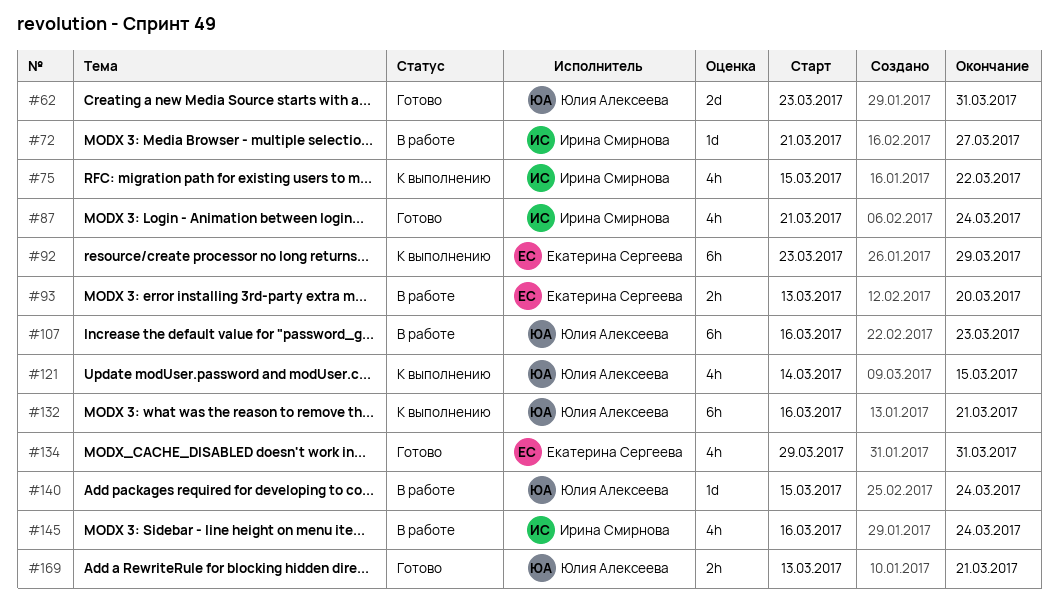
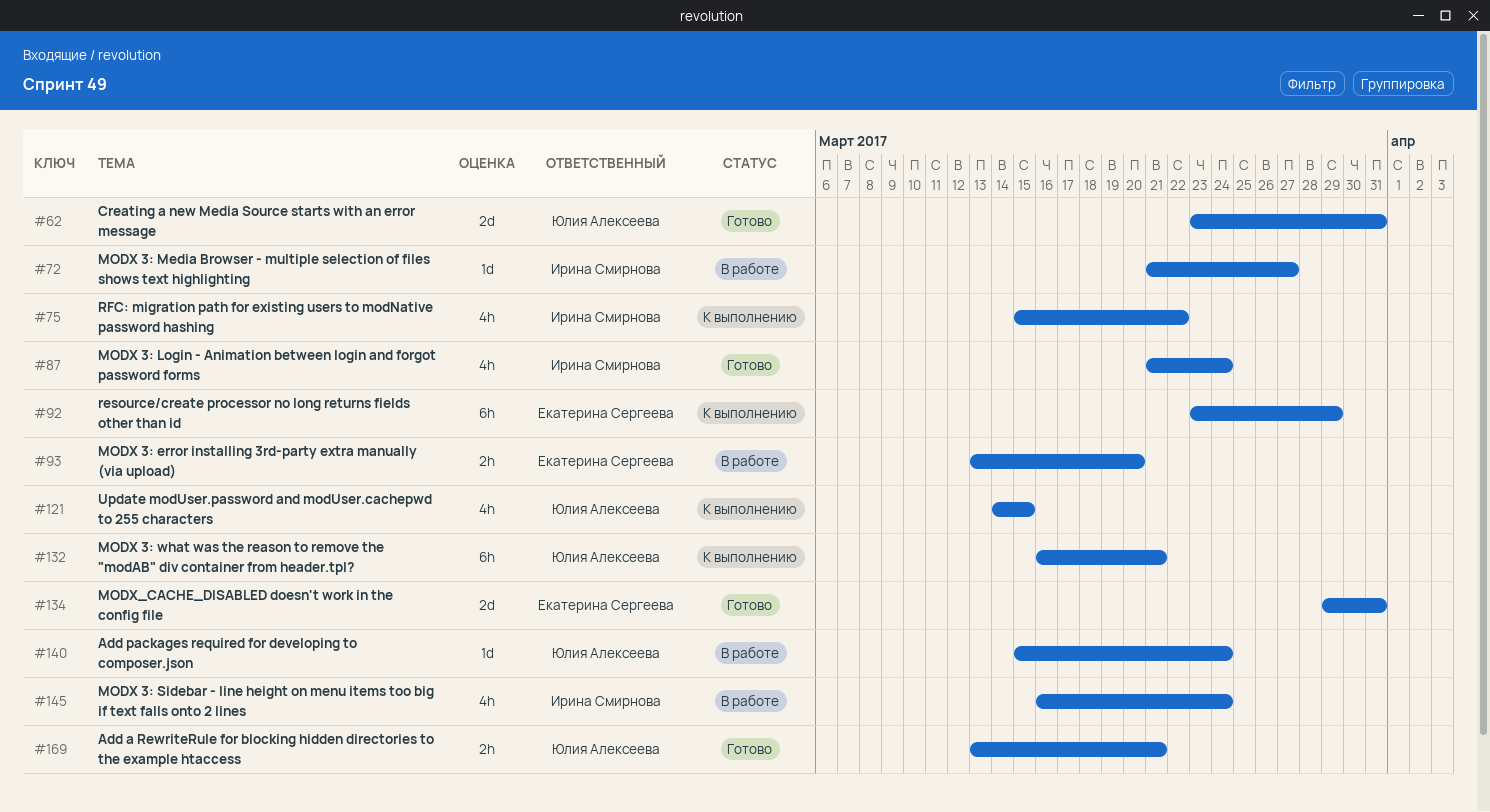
#107: present -> none
#134, estimate: 4h -> 2d

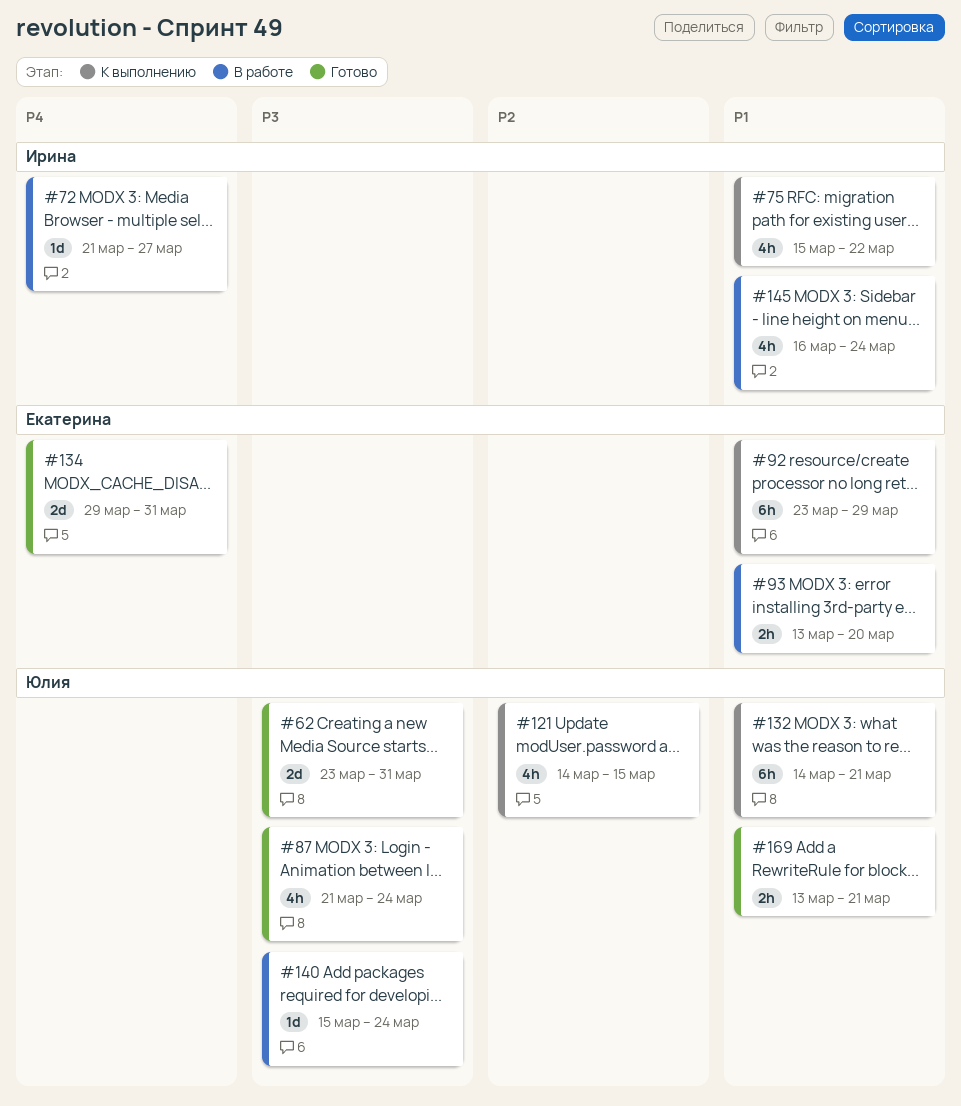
#87, owner: Ирина Смирнова -> Юлия Алексеева
#132, start: Mar 16 -> Mar 14

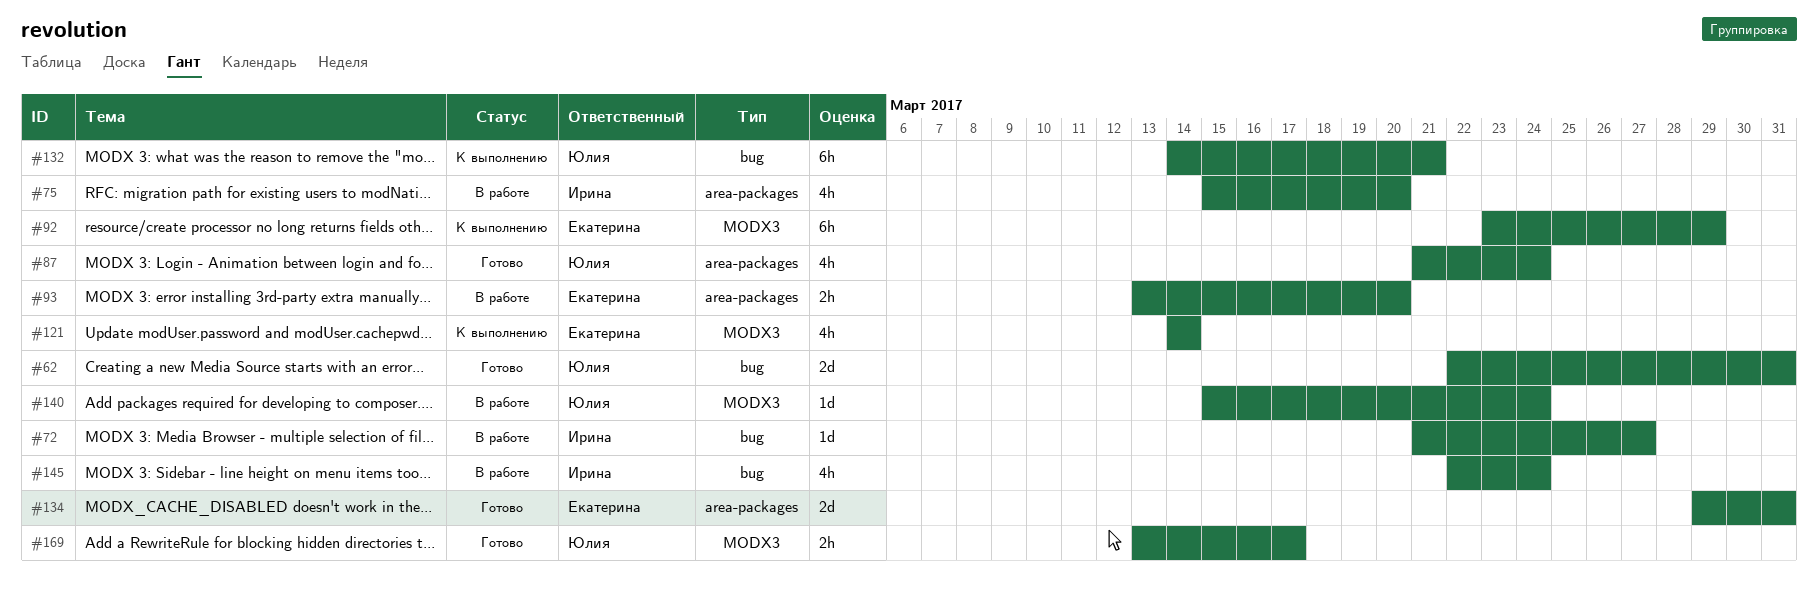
#62, start: Mar 23 -> Mar 22
#75, status: К выполнению -> В работе
#75, due: Mar 22 -> Mar 20
#121, owner: Юлия -> Екатерина
#121, due: Mar 15 -> Mar 14
#145, start: Mar 16 -> Mar 22
#169, due: Mar 21 -> Mar 17

